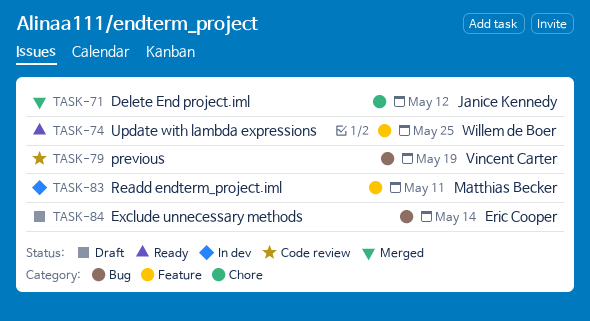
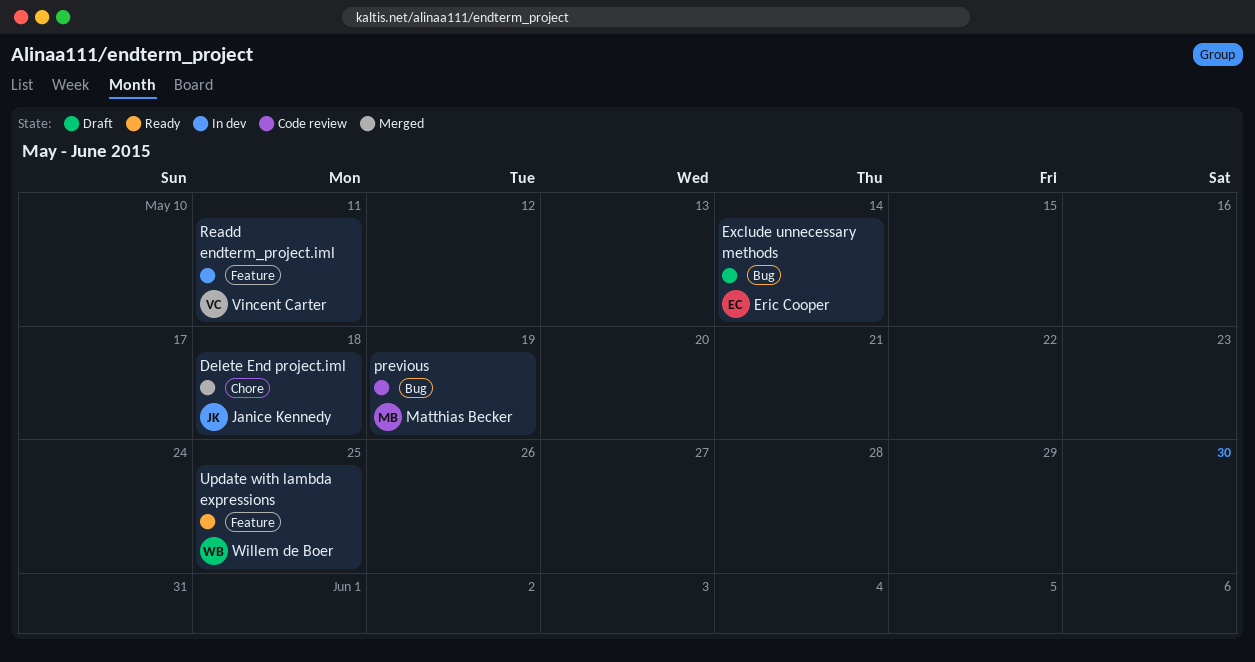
Delete End project.iml, due: May 12 -> May 18
previous, owner: Vincent Carter -> Matthias Becker
Readd endterm_project.iml, owner: Matthias Becker -> Vincent Carter

